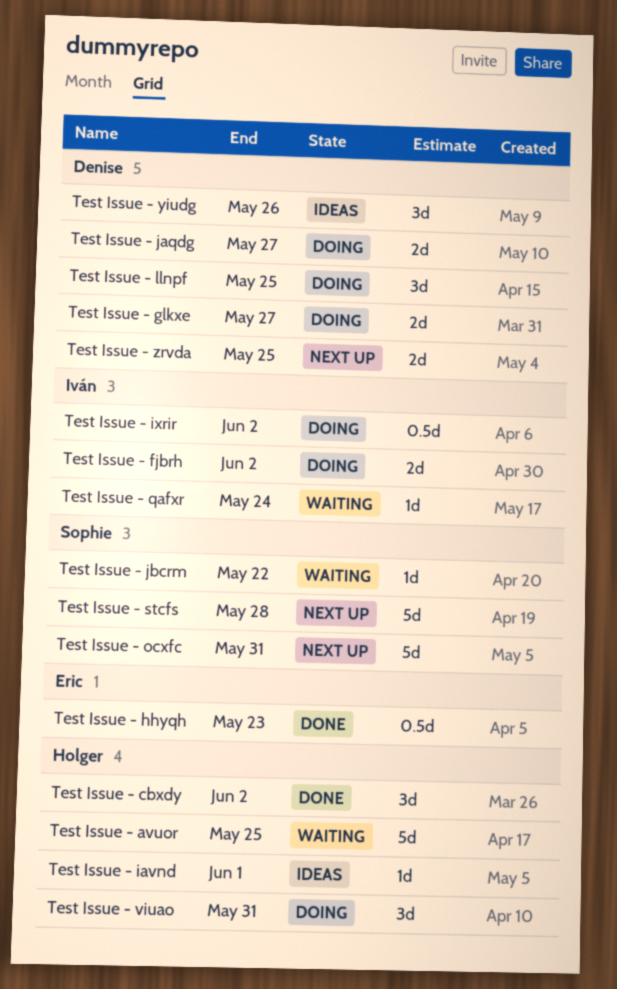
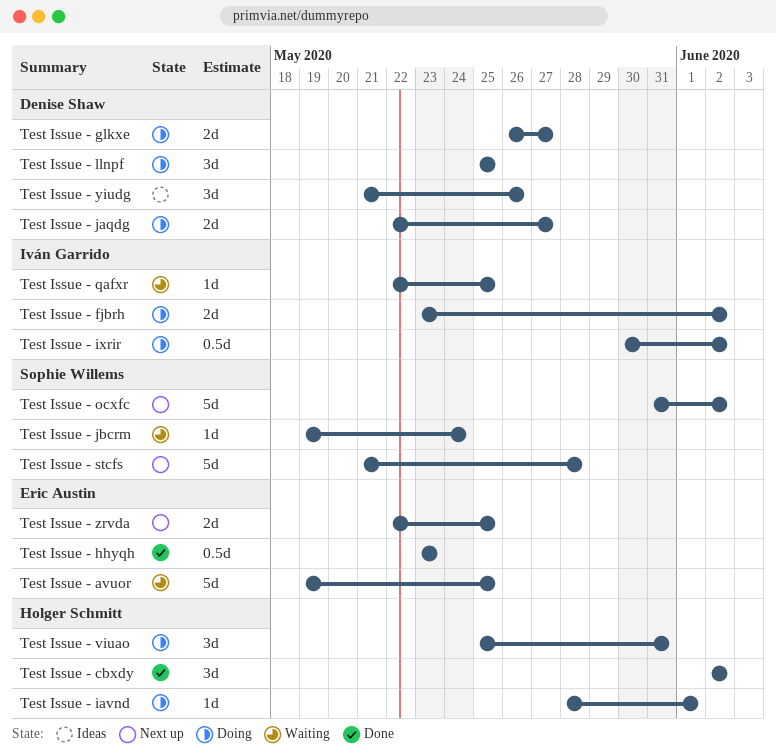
Test Issue - avuor, owner: Holger Schmitt -> Eric Austin
Test Issue - iavnd, status: Ideas -> Doing
Test Issue - jbcrm, due: May 22 -> May 24
Test Issue - ocxfc, due: May 31 -> Jun 2
Test Issue - qafxr, due: May 24 -> May 25
Test Issue - zrvda, owner: Denise Shaw -> Eric Austin

